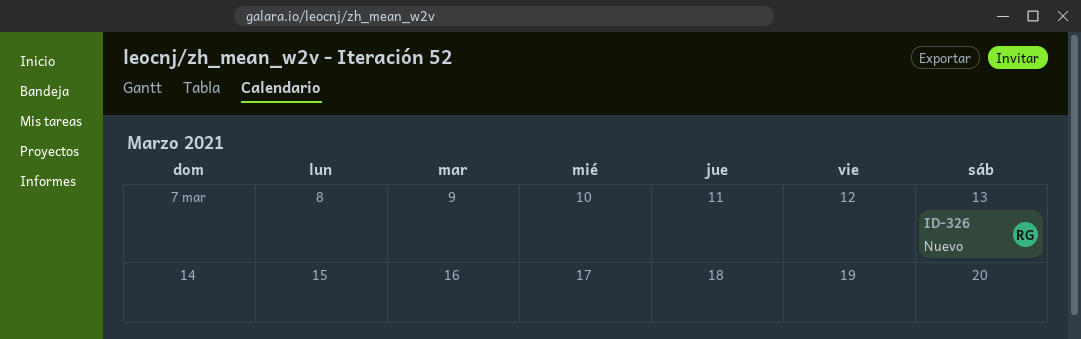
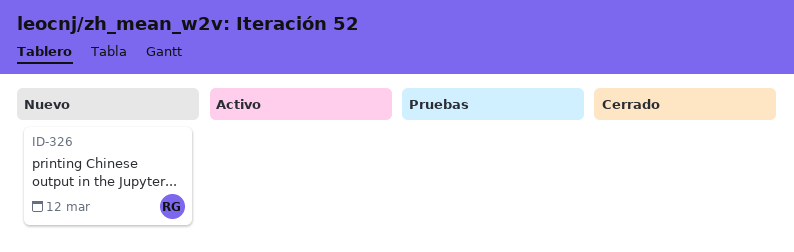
ID-326, due: Mar 13 -> Mar 12

